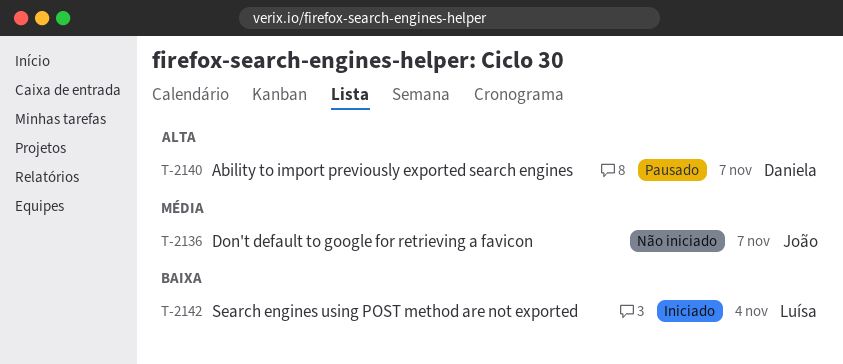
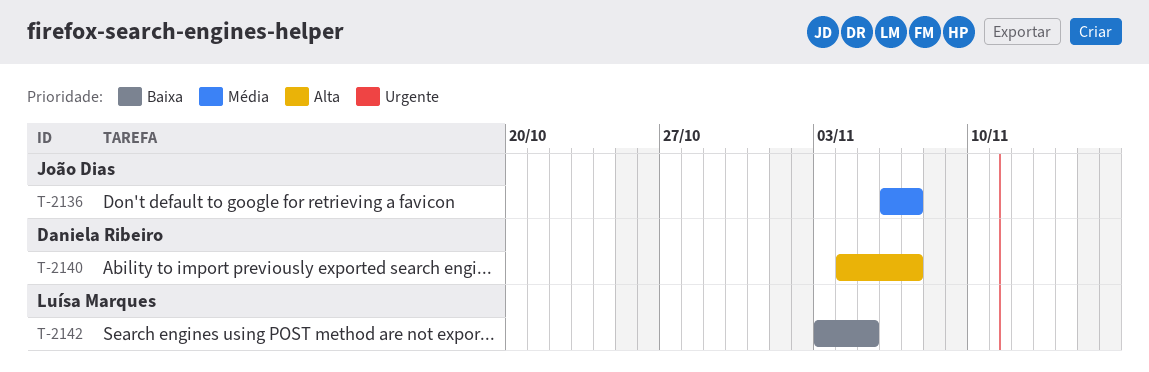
T-2142, due: Nov 4 -> Nov 5

